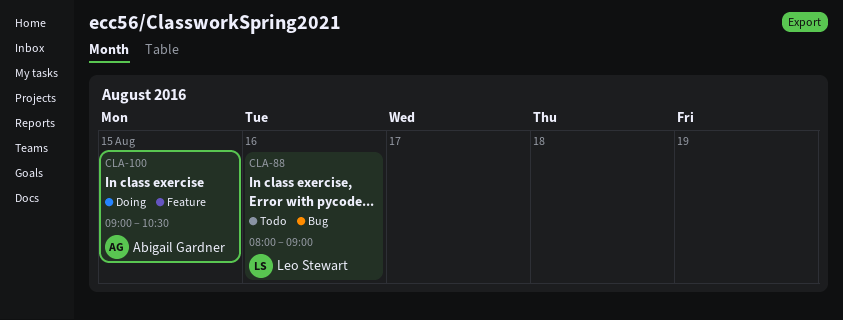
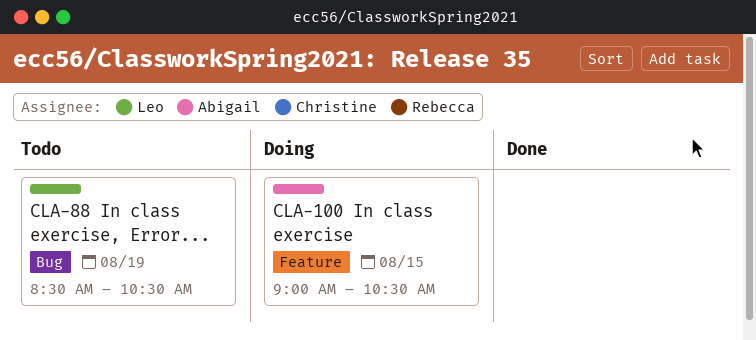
CLA-88, day: Aug 16 -> Aug 19
CLA-88, begins: 08:00 -> 08:30
CLA-88, ends: 09:00 -> 10:30

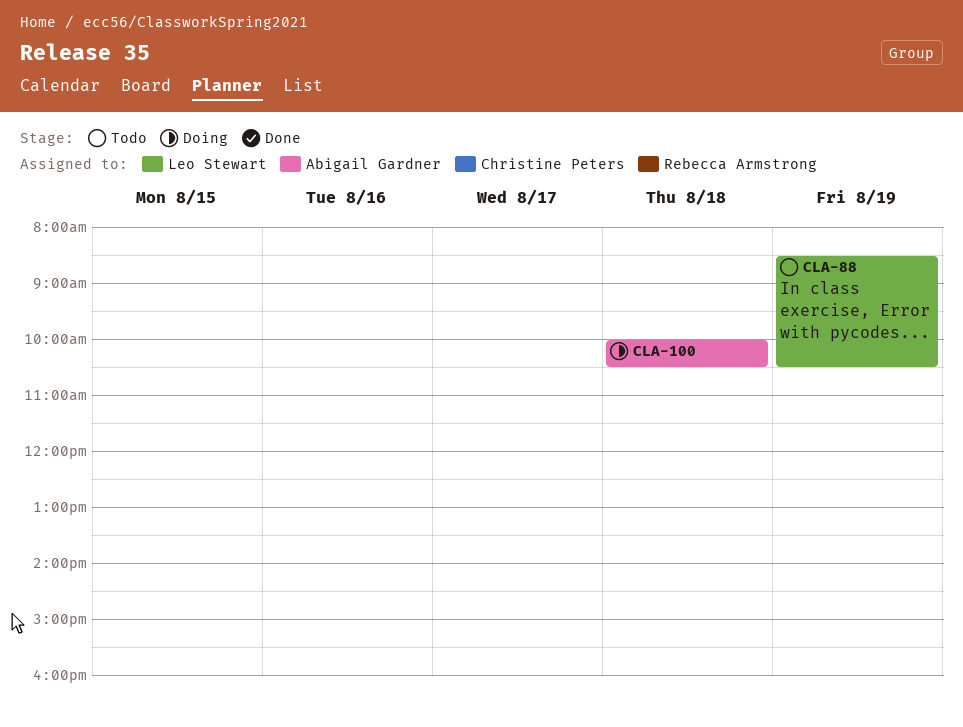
CLA-100, day: Aug 15 -> Aug 18
CLA-100, begins: 09:00 -> 10:00

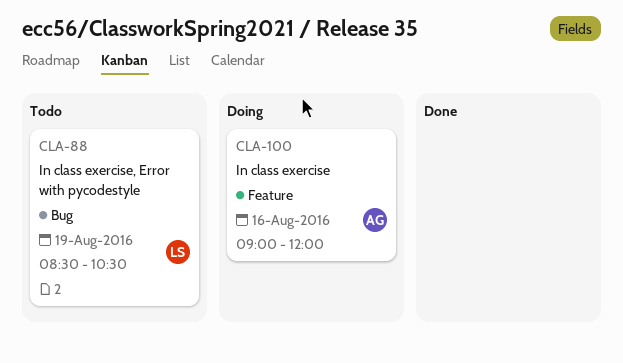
CLA-100, day: Aug 18 -> Aug 16
CLA-100, begins: 10:00 -> 09:00
CLA-100, ends: 10:30 -> 12:00

